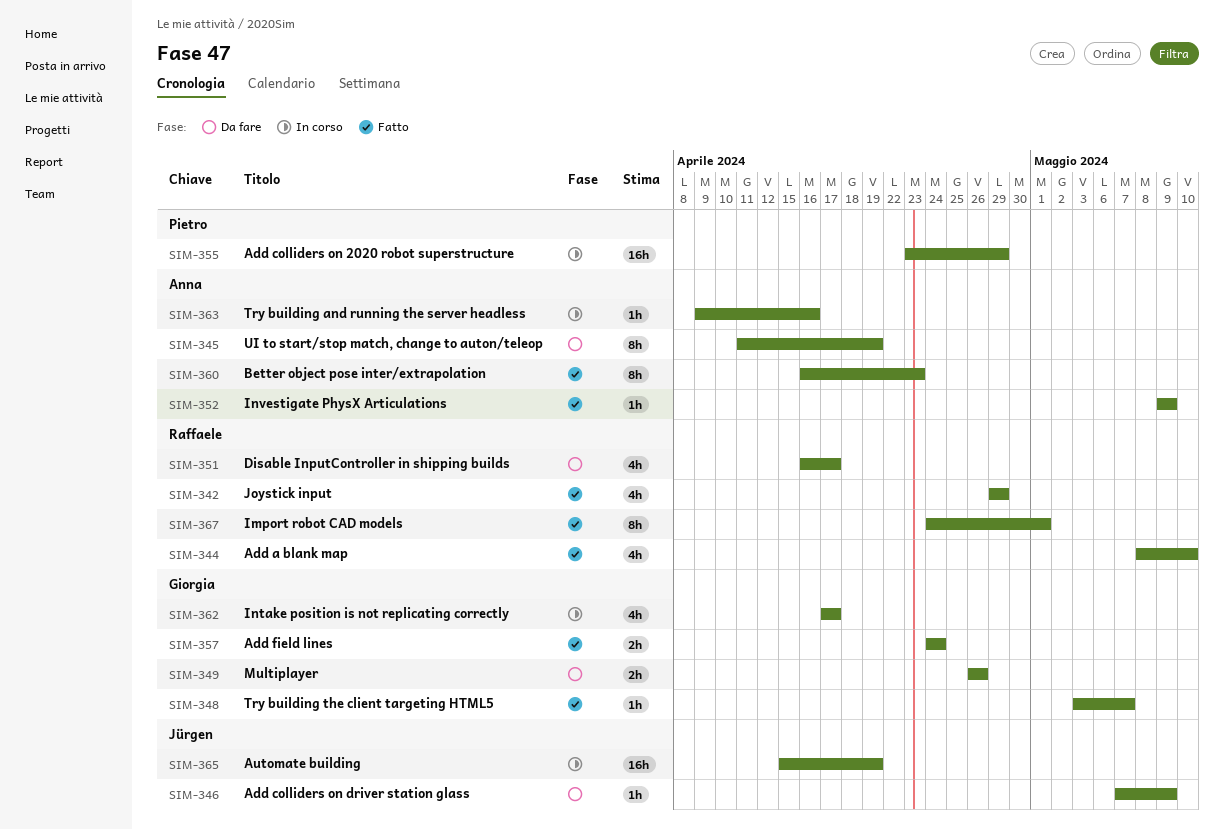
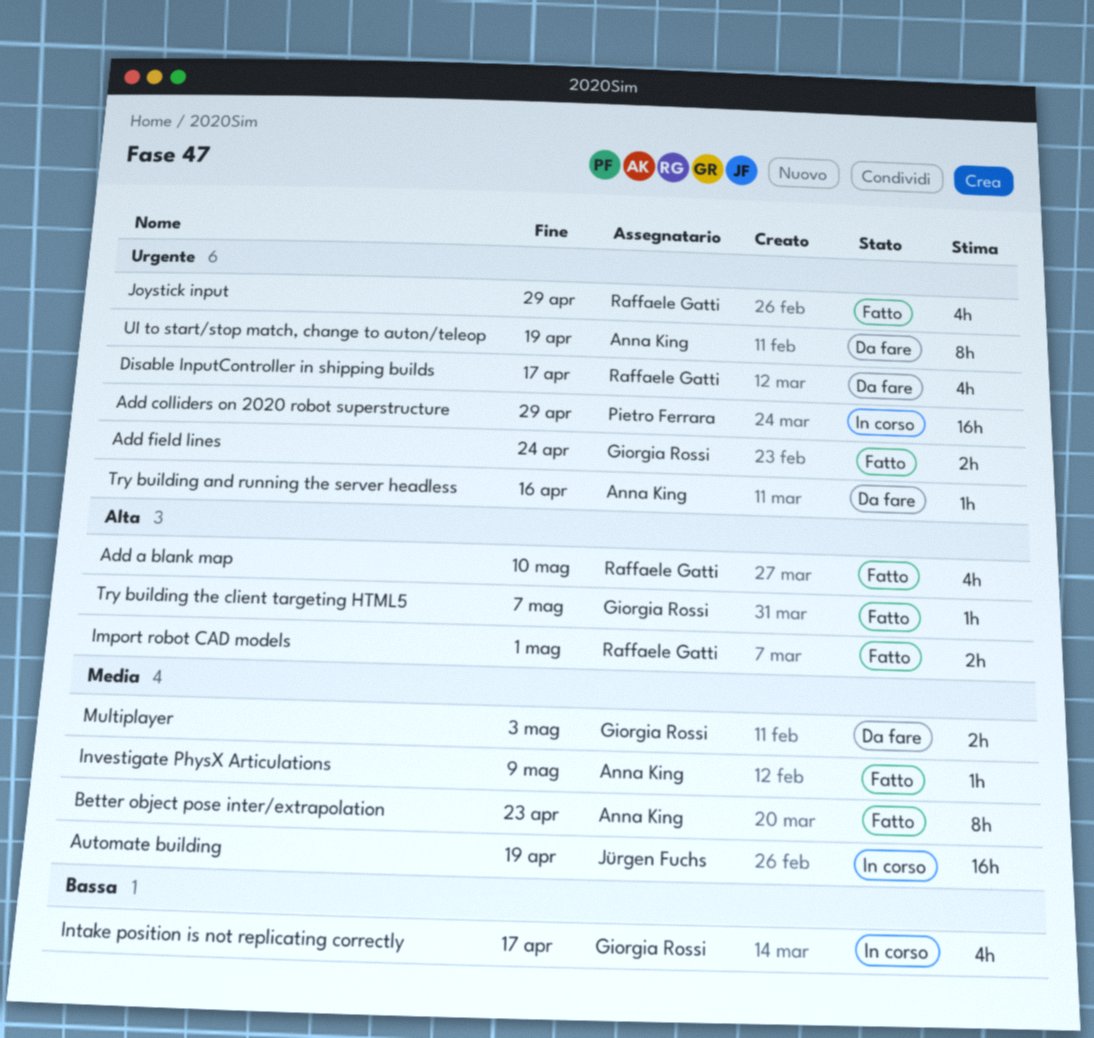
Add colliders on driver station glass: present -> none
Import robot CAD models, estimate: 8h -> 2h
Multiplayer, due: Apr 26 -> May 3
Try building and running the server headless, status: In corso -> Da fare

